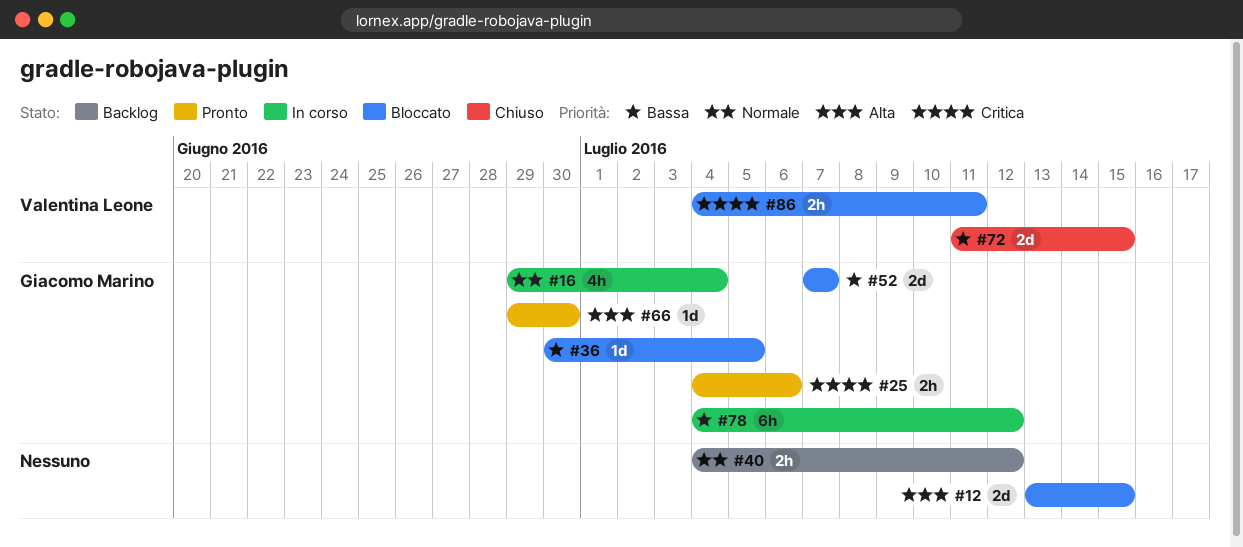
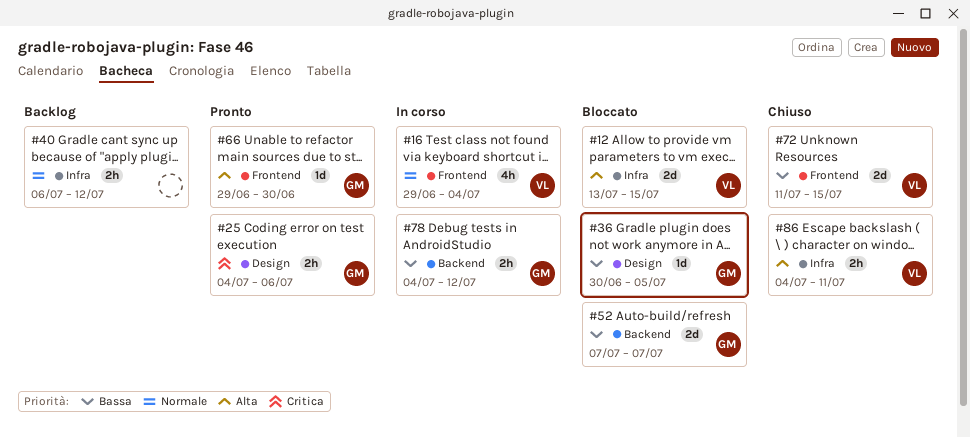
#12, owner: none -> Valentina Leone
#16, owner: Giacomo Marino -> Valentina Leone
#40, start: Jul 4 -> Jul 6
#78, estimate: 6h -> 2h
#86, status: Bloccato -> Chiuso
#86, priority: Critica -> Alta

